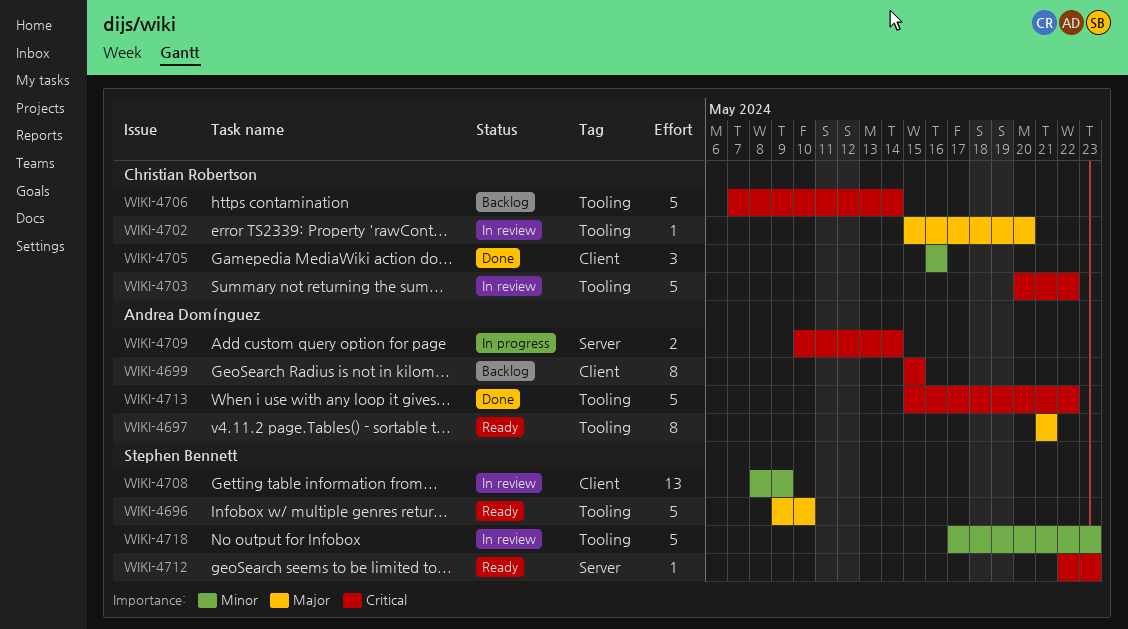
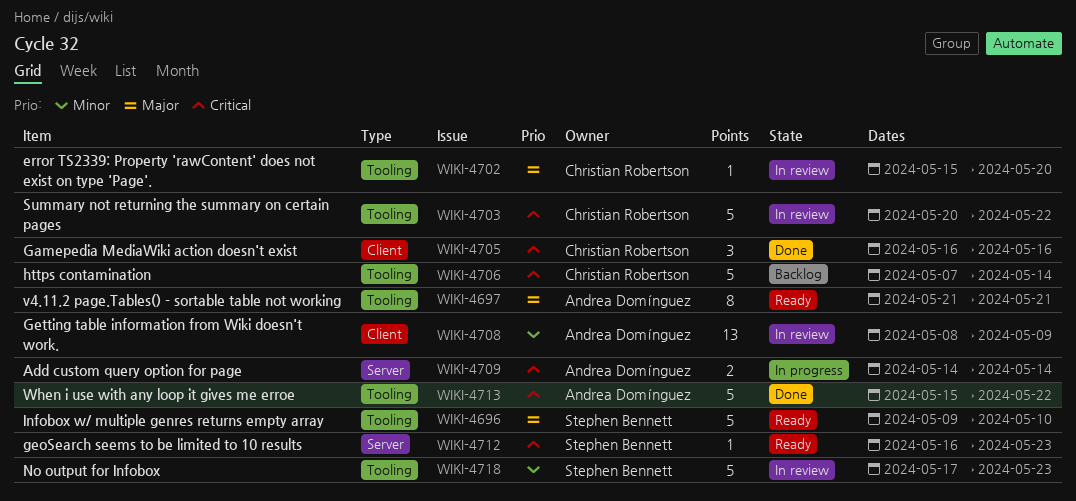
WIKI-4699: present -> none
WIKI-4705, priority: Minor -> Critical
WIKI-4708, owner: Stephen Bennett -> Andrea Domínguez
WIKI-4709, start: May 10 -> May 14
WIKI-4712, start: May 22 -> May 16

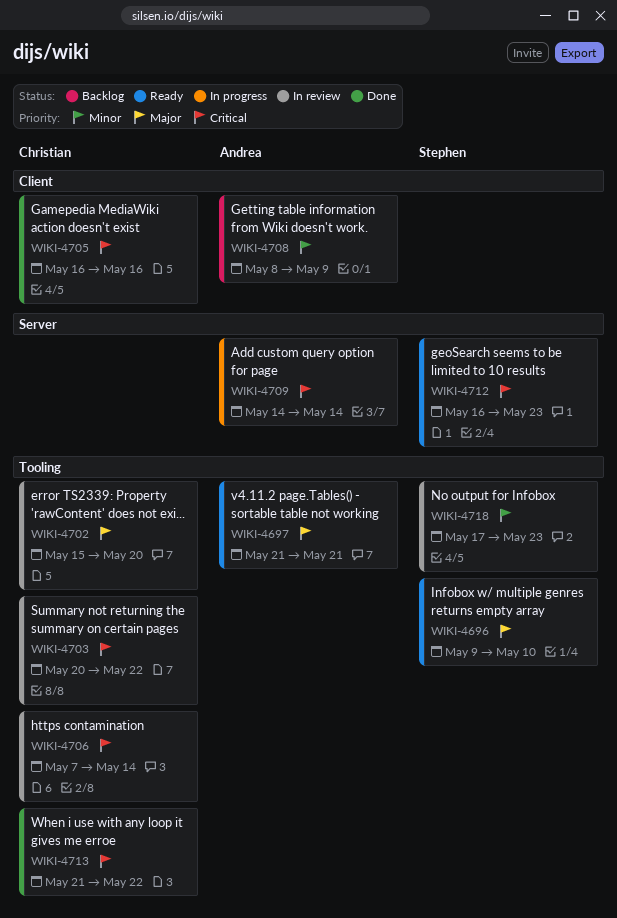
WIKI-4706, status: Backlog -> In review
WIKI-4708, status: In review -> Backlog
WIKI-4713, owner: Andrea Domínguez -> Christian Robertson
WIKI-4713, start: May 15 -> May 21

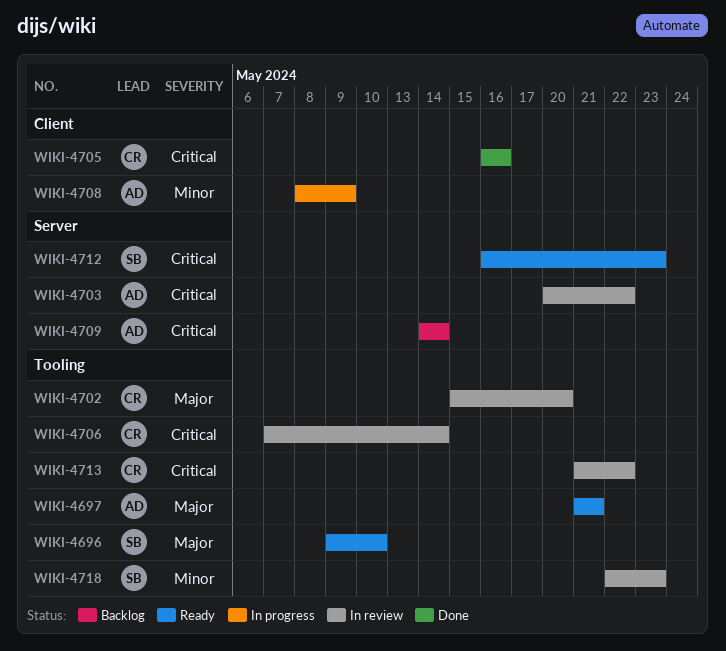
WIKI-4703, owner: Christian -> Andrea
WIKI-4703, label: Tooling -> Server
WIKI-4708, status: Backlog -> In progress
WIKI-4709, status: In progress -> Backlog
WIKI-4713, status: Done -> In review
WIKI-4718, start: May 17 -> May 22

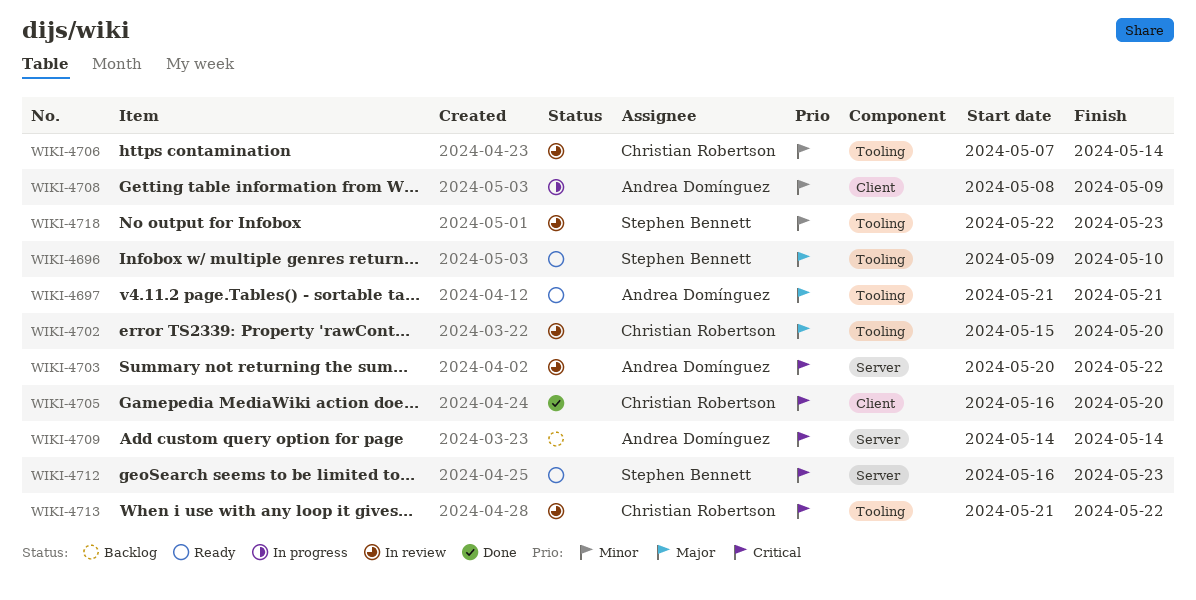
WIKI-4705, due: May 16 -> May 20
WIKI-4706, priority: Critical -> Minor

